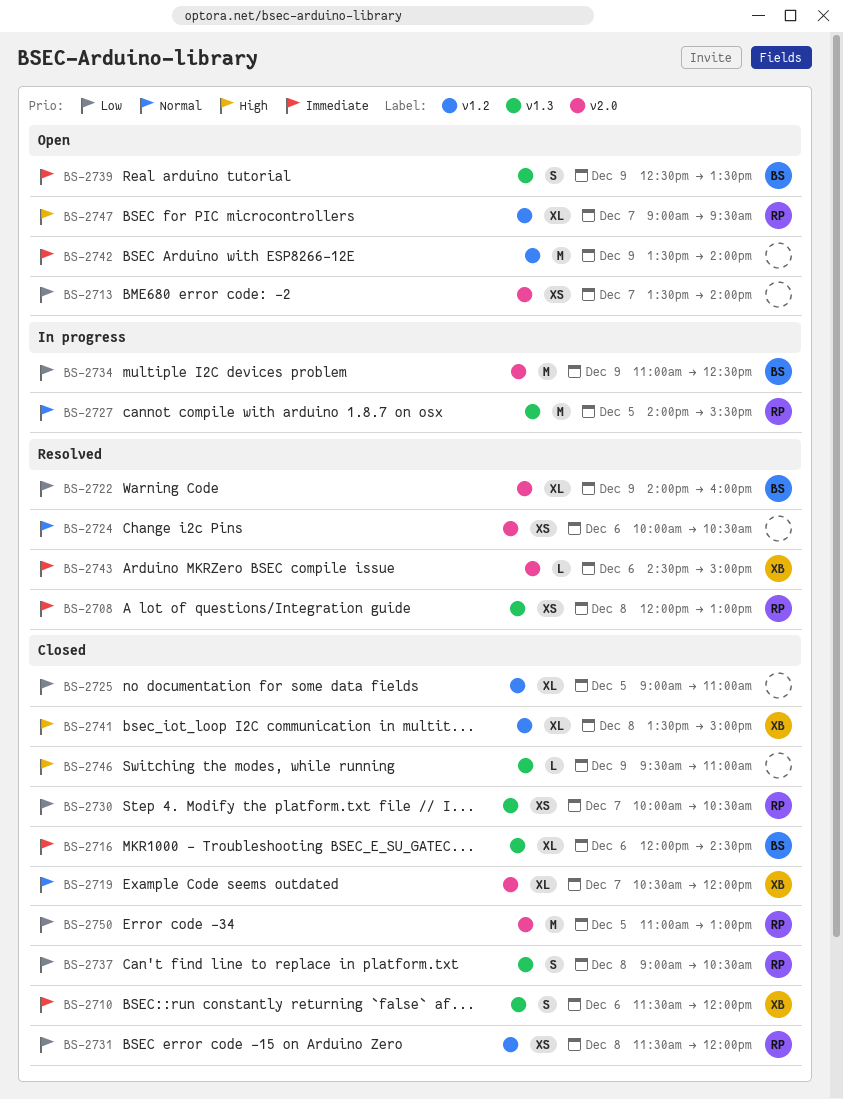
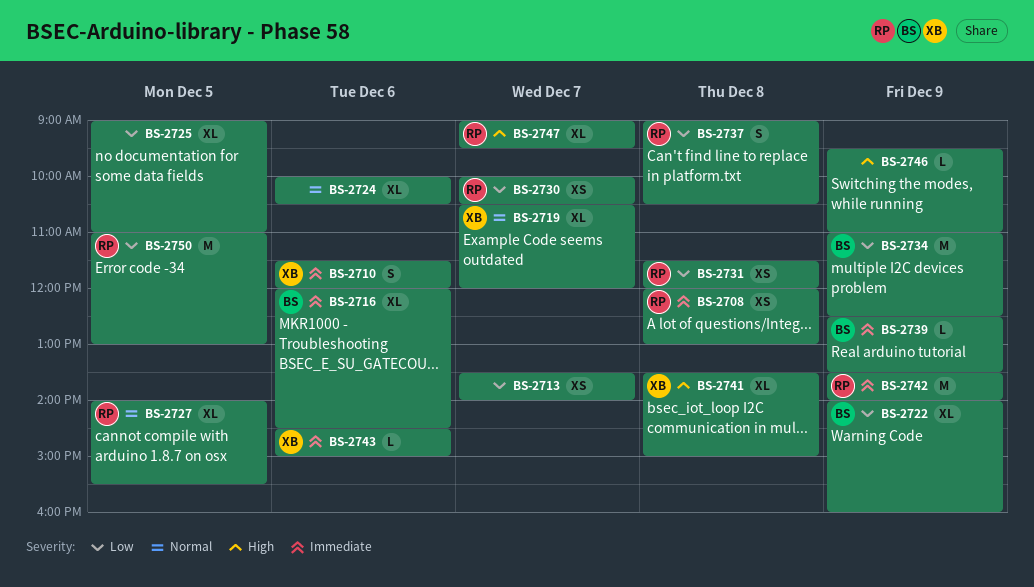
BS-2724, estimate: XS -> XL
BS-2727, estimate: M -> XL
BS-2739, estimate: S -> L
BS-2742, owner: none -> RP

